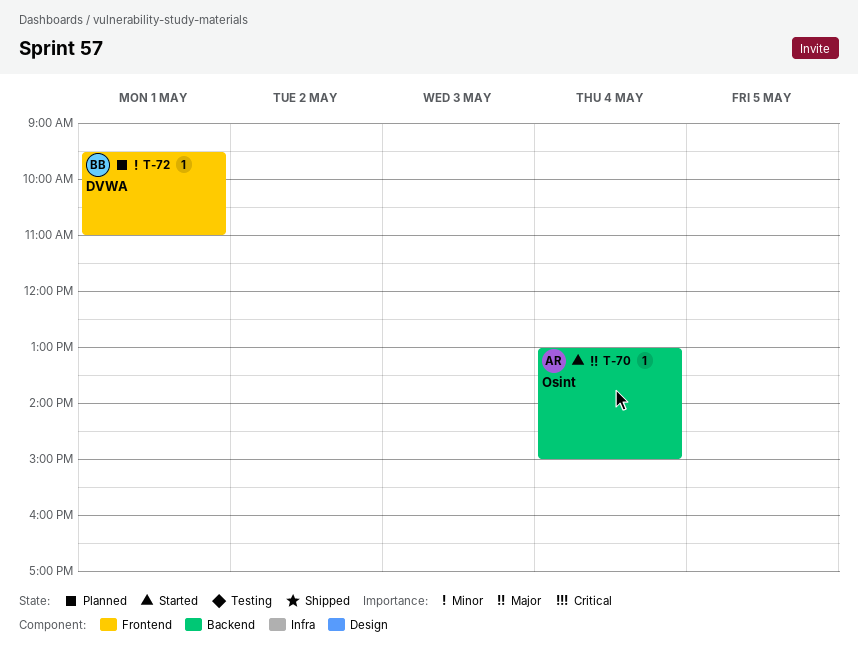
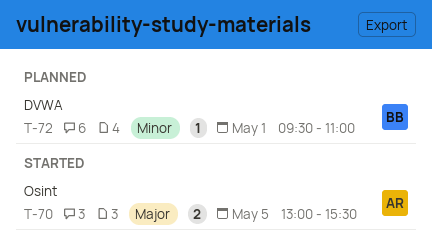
T-70, estimate: 1 -> 2
T-70, day: May 4 -> May 5
T-70, ends: 15:00 -> 15:30

